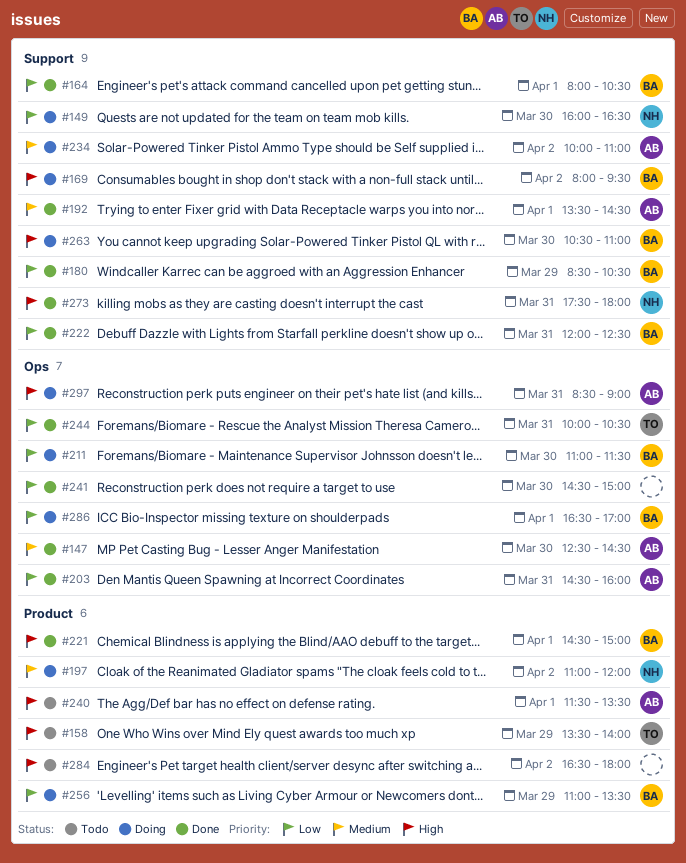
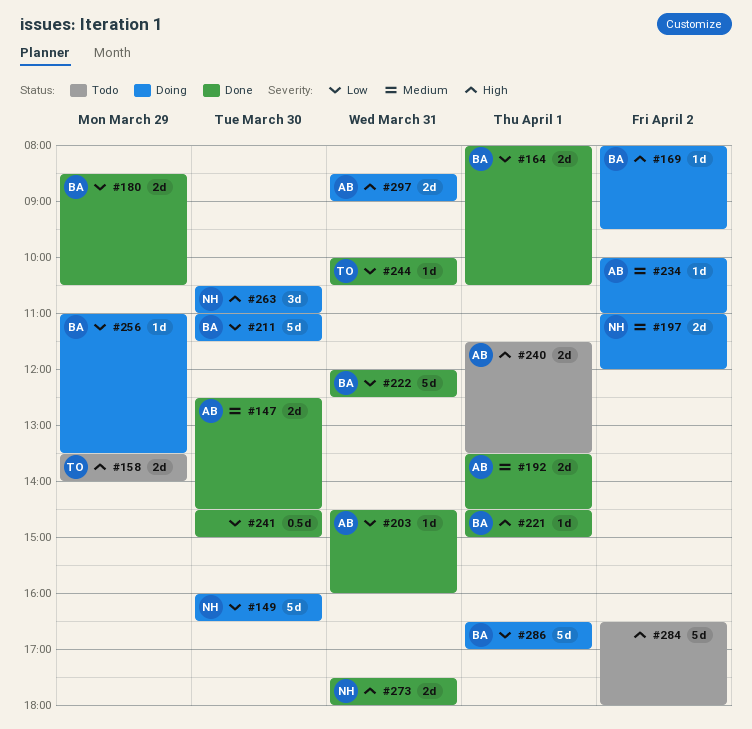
#263, owner: BA -> NH

